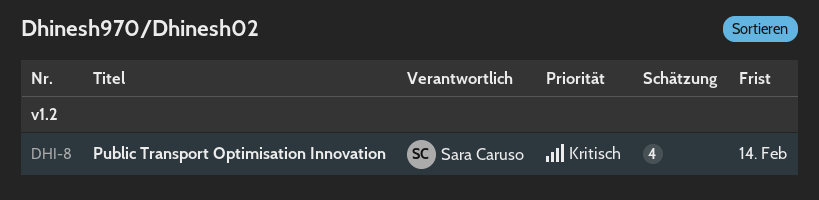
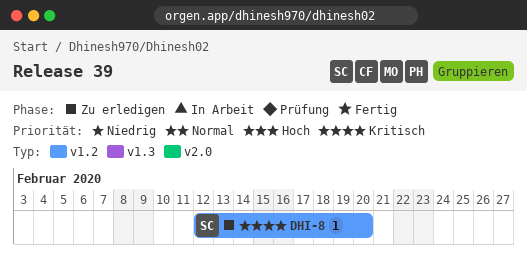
DHI-8, estimate: 4 -> 1
DHI-8, due: Feb 14 -> Feb 20

